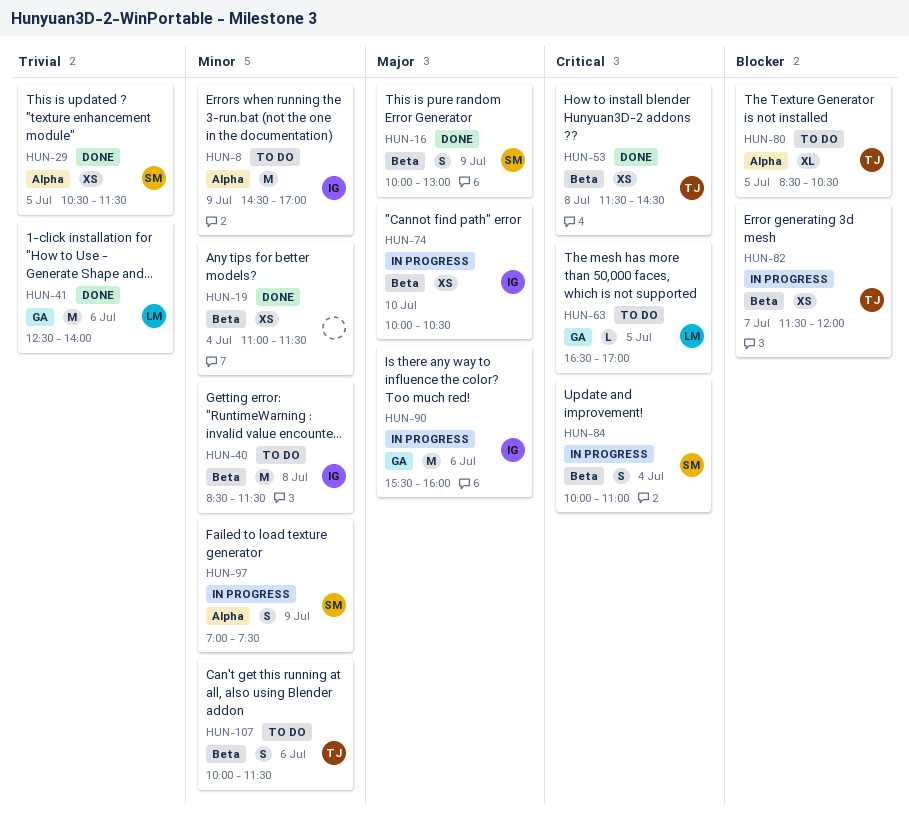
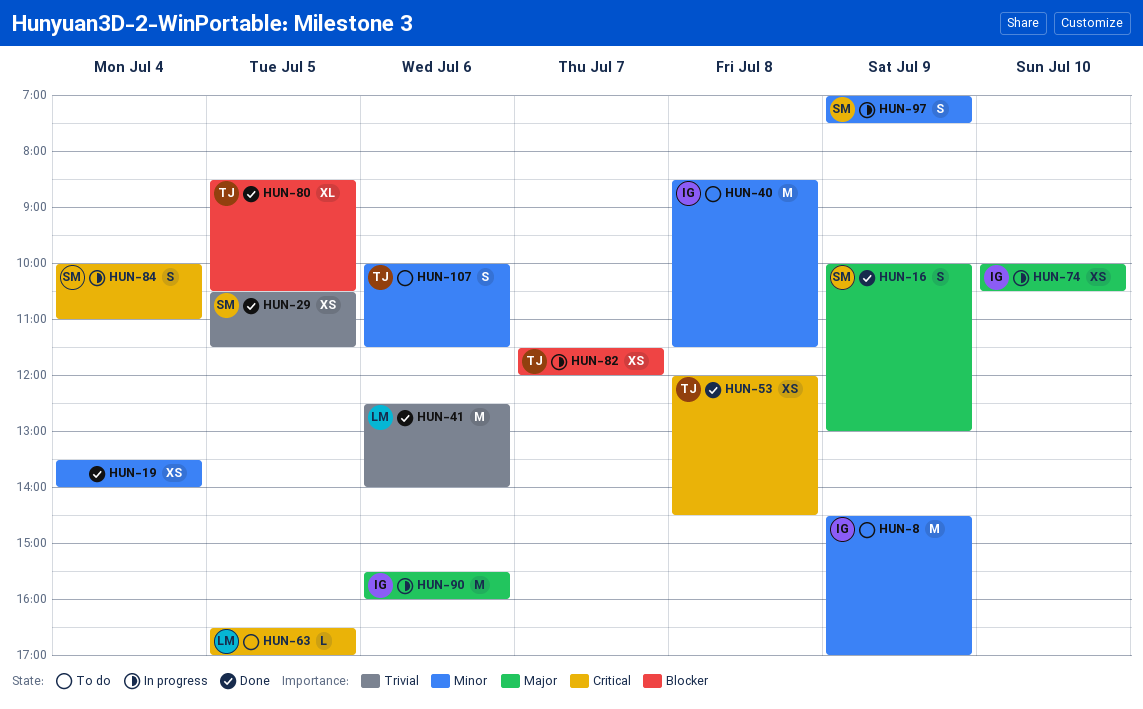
HUN-19, begins: 11:00 -> 13:30
HUN-19, ends: 11:30 -> 14:00
HUN-53, begins: 11:30 -> 12:00
HUN-80, status: To do -> Done

